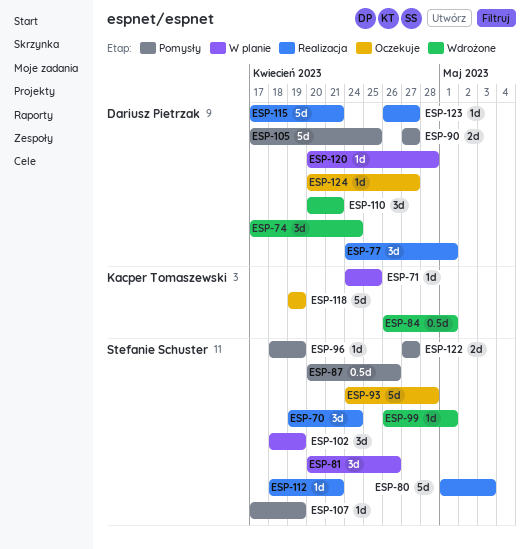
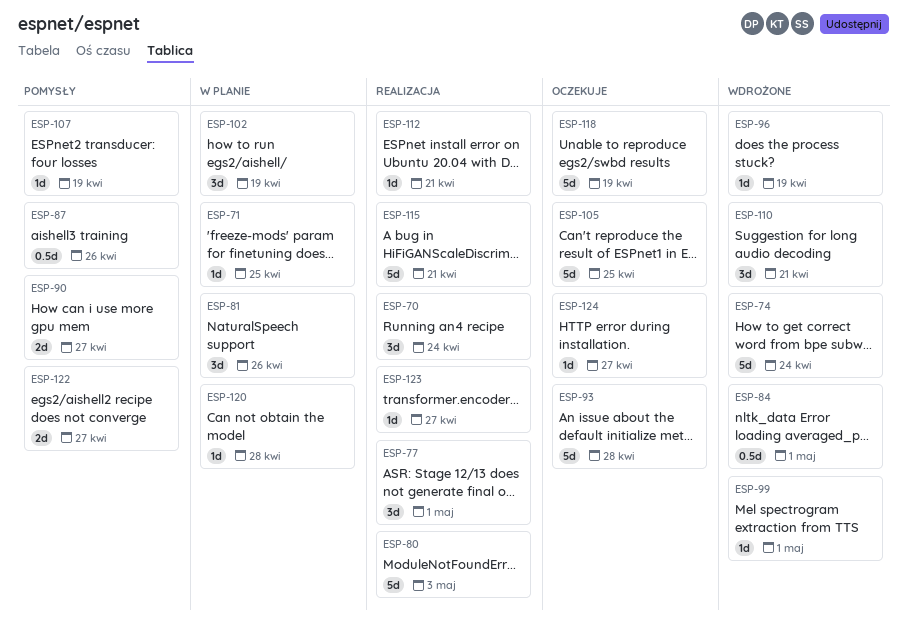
ESP-74, estimate: 3d -> 5d
ESP-96, status: Pomysły -> Wdrożone
ESP-105, status: Pomysły -> Oczekuje

